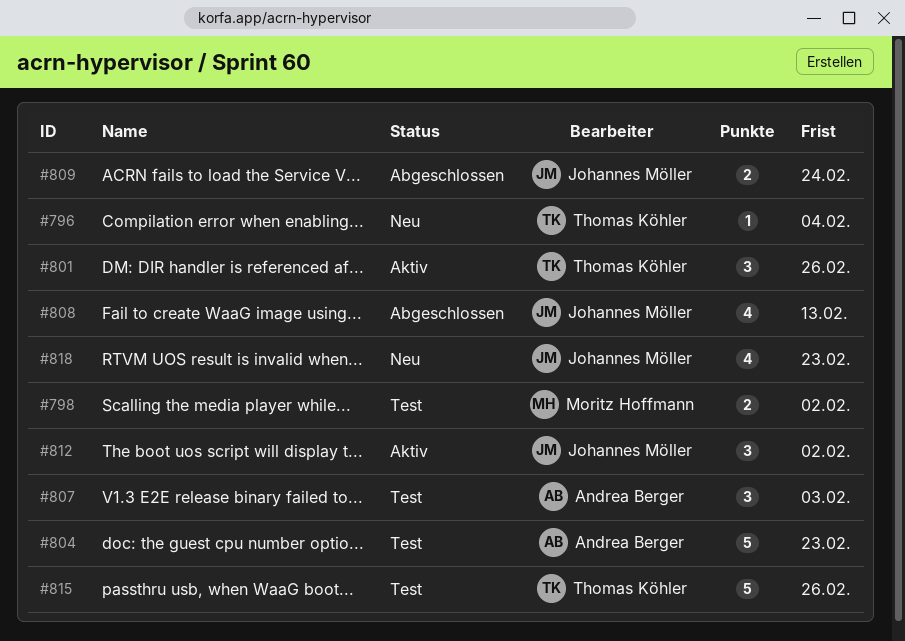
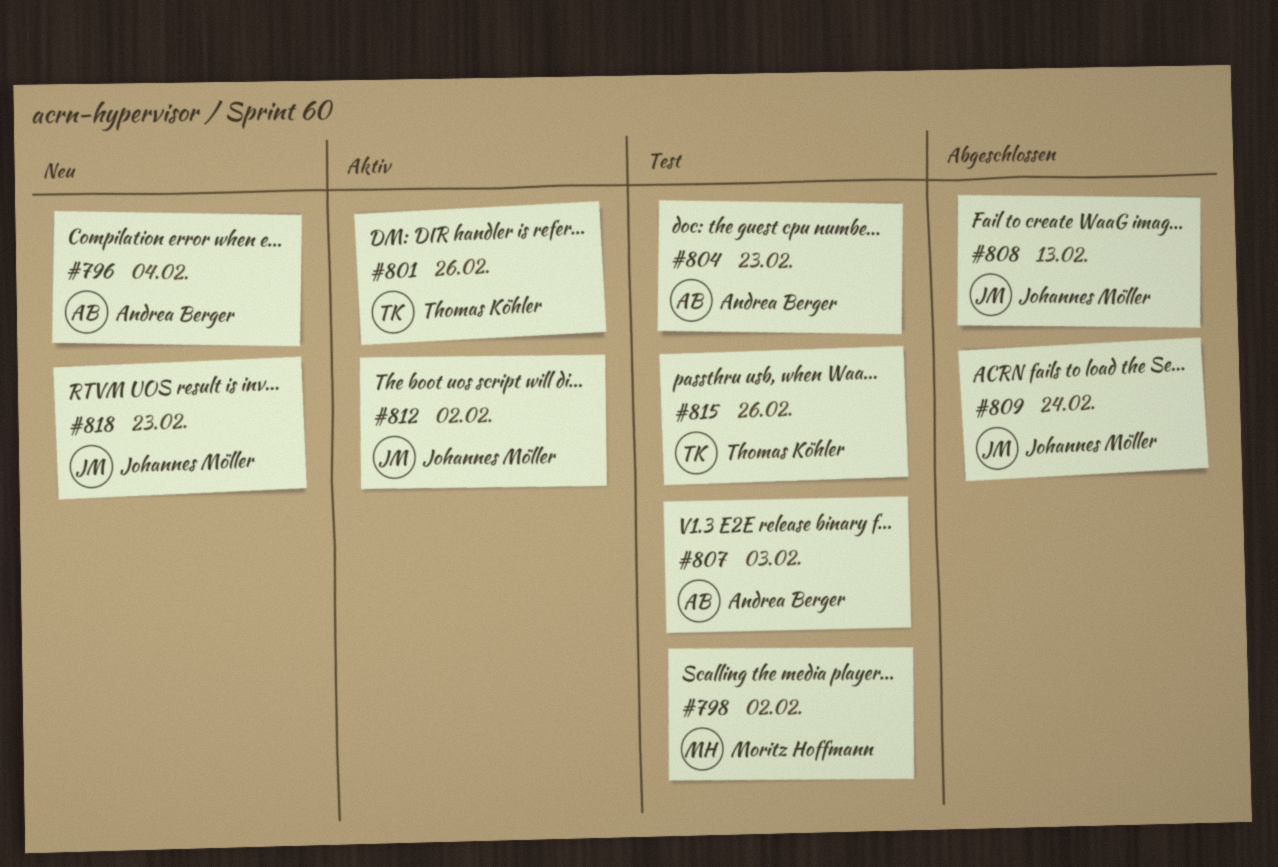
#796, owner: Thomas Köhler -> Andrea Berger

